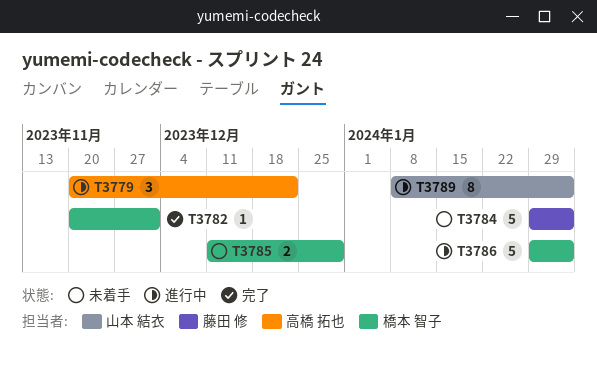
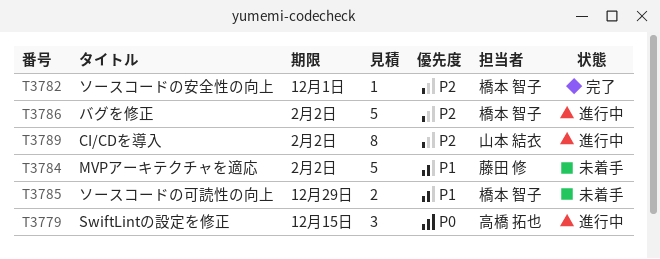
T3779, due: Dec 22 -> Dec 15

